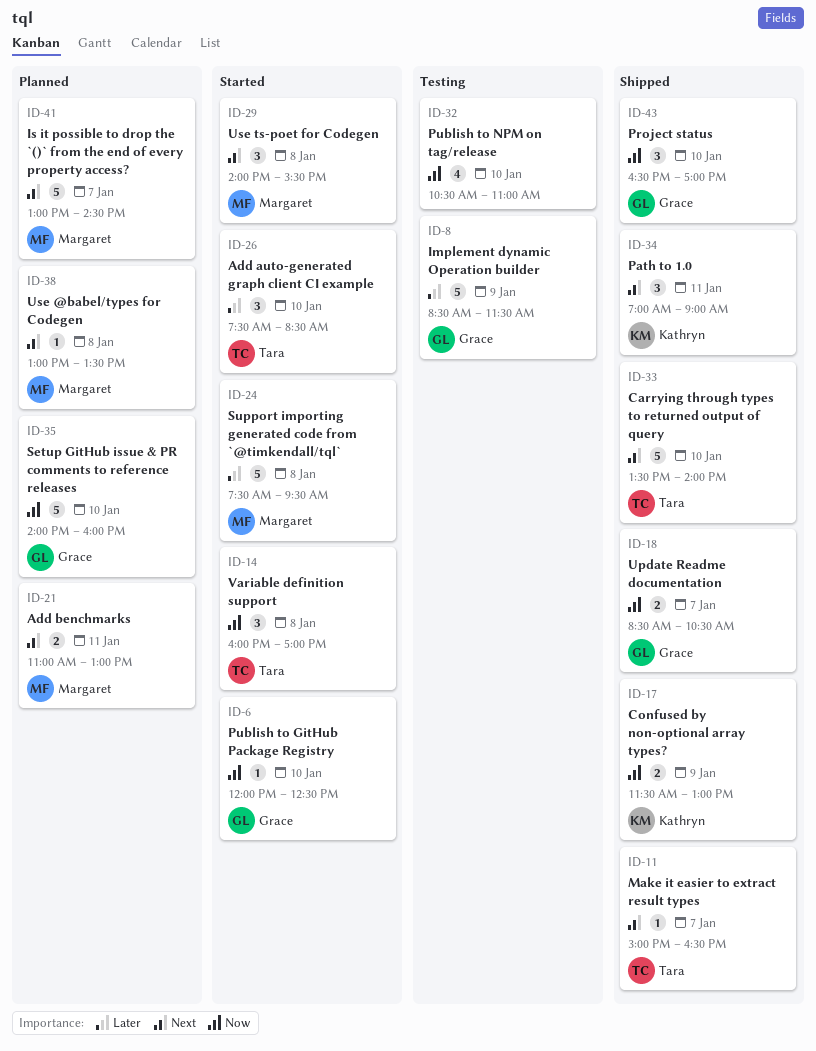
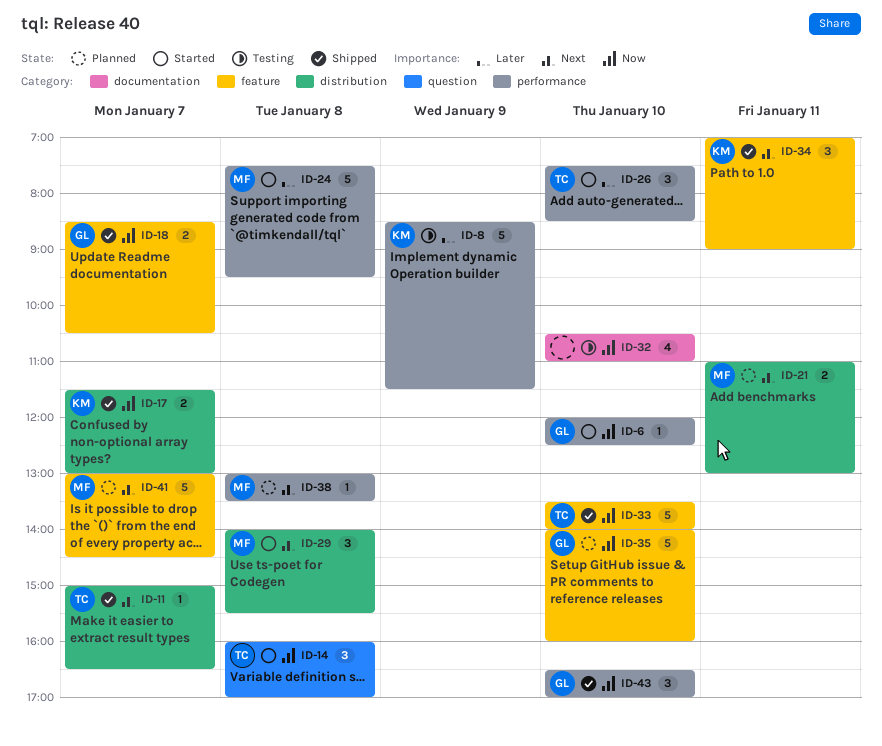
ID-8, owner: Grace -> Kathryn
ID-17, day: Jan 9 -> Jan 7
ID-33, priority: Next -> Now

